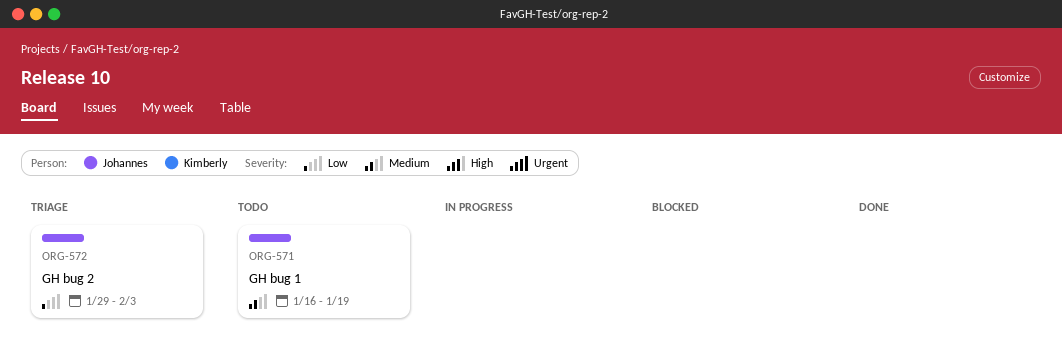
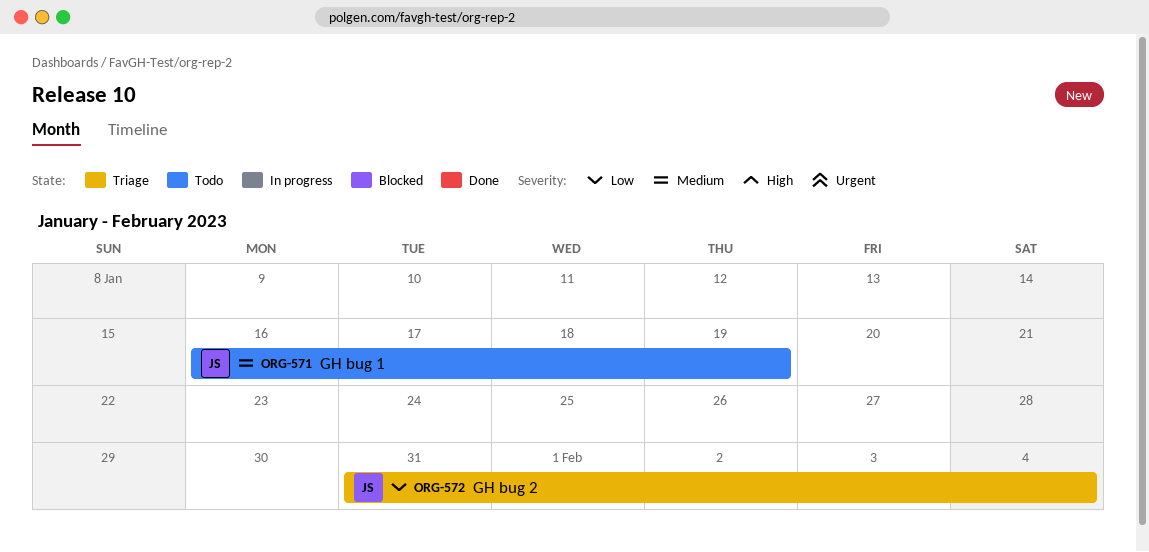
ORG-572, start: Jan 29 -> Jan 31
ORG-572, due: Feb 3 -> Feb 4

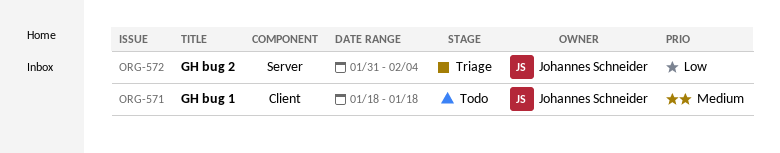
ORG-571, start: Jan 16 -> Jan 18
ORG-571, due: Jan 19 -> Jan 18

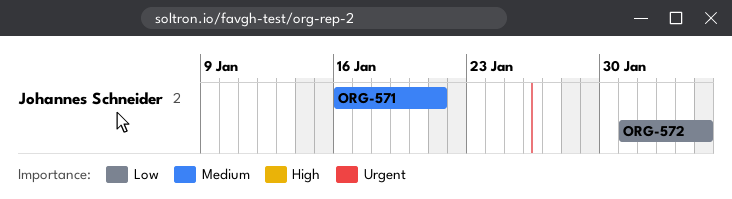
ORG-571, start: Jan 18 -> Jan 16
ORG-571, due: Jan 18 -> Jan 21

